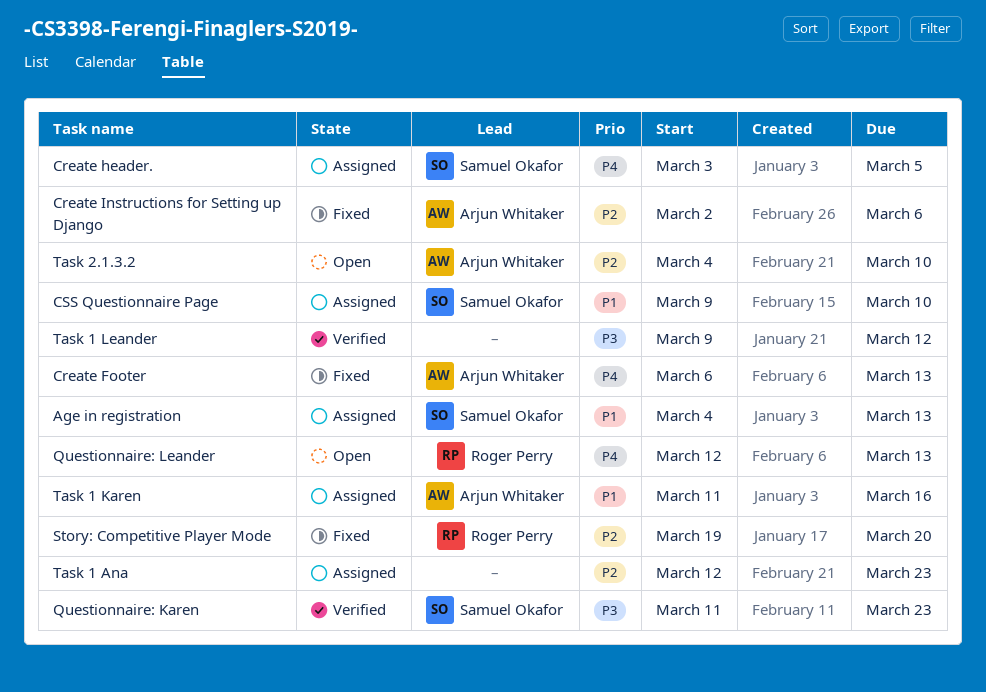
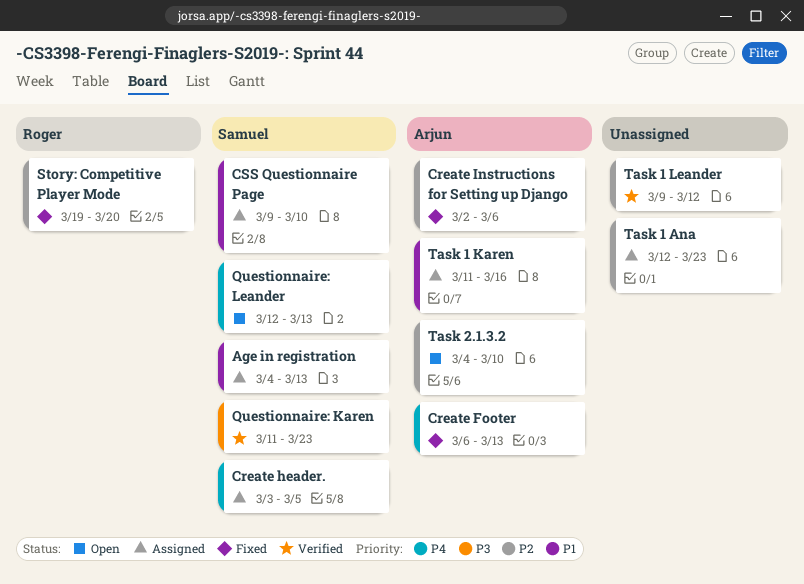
Questionnaire: Leander, owner: Roger Perry -> Samuel Okafor
Task 1 Leander, priority: P3 -> P2

